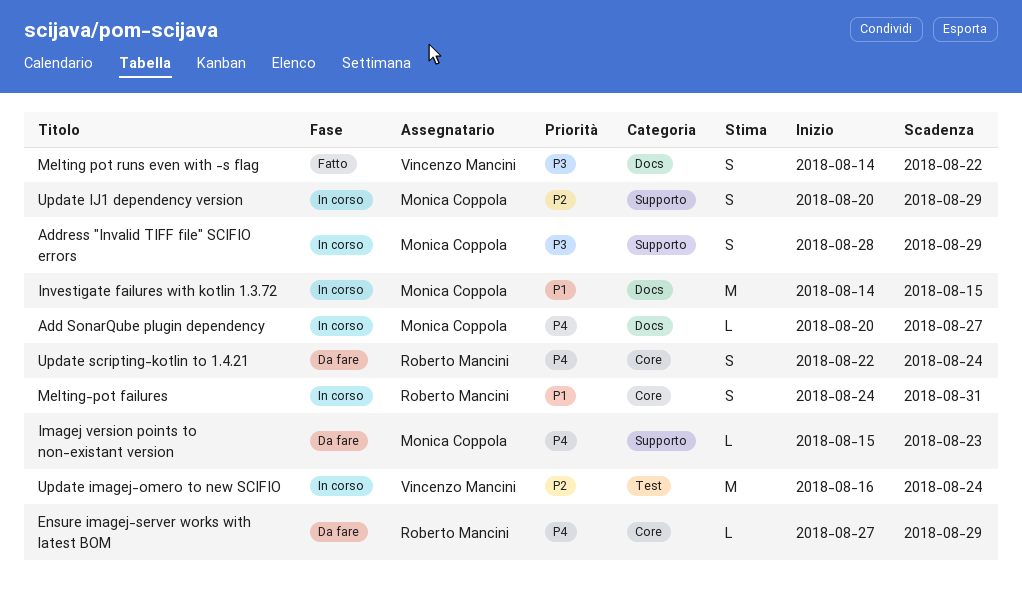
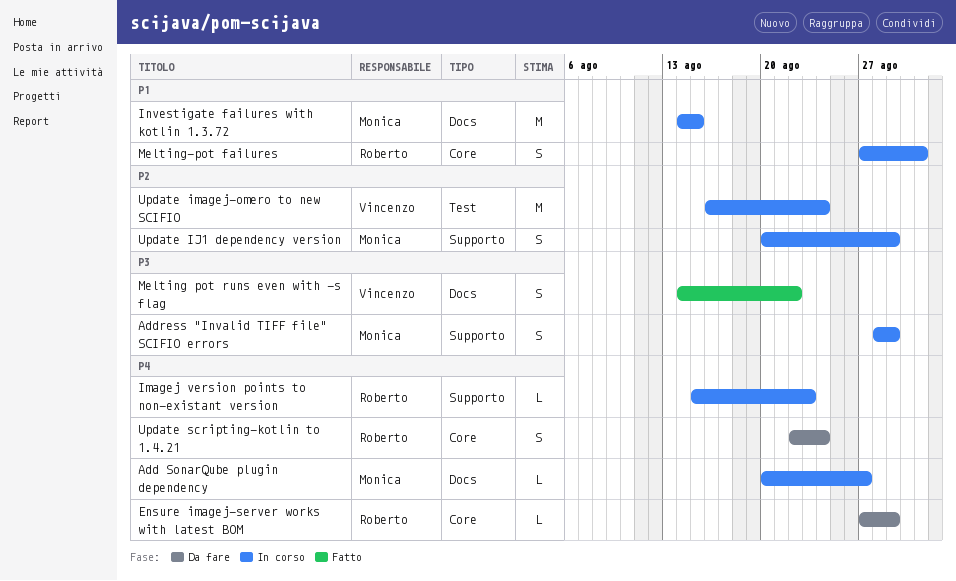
Imagej version points to non-existant version, status: Da fare -> In corso
Imagej version points to non-existant version, owner: Monica Coppola -> Roberto Mancini
Melting-pot failures, start: Aug 24 -> Aug 27

